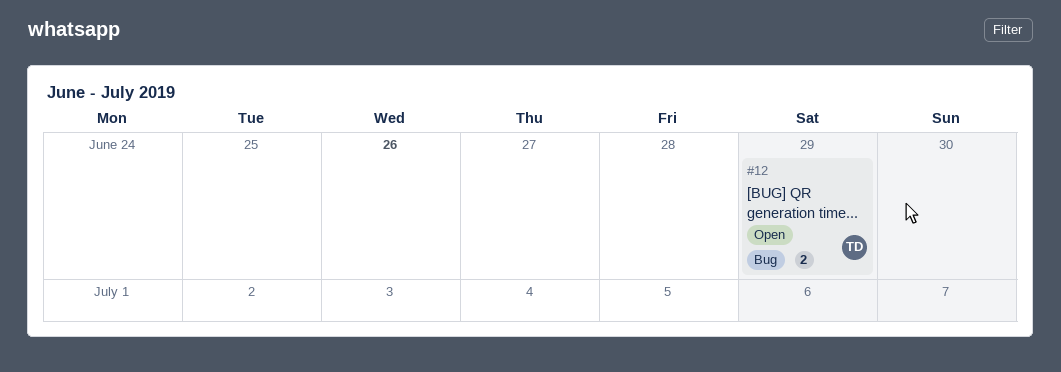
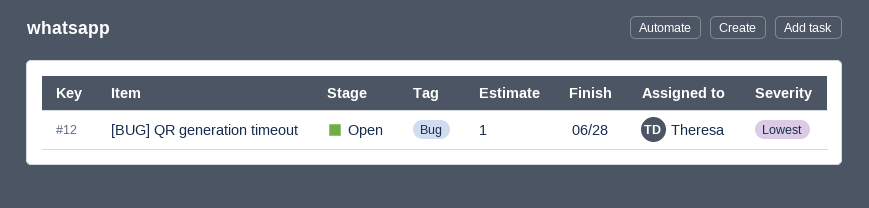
#12, estimate: 2 -> 1
#12, due: Jun 29 -> Jun 28

